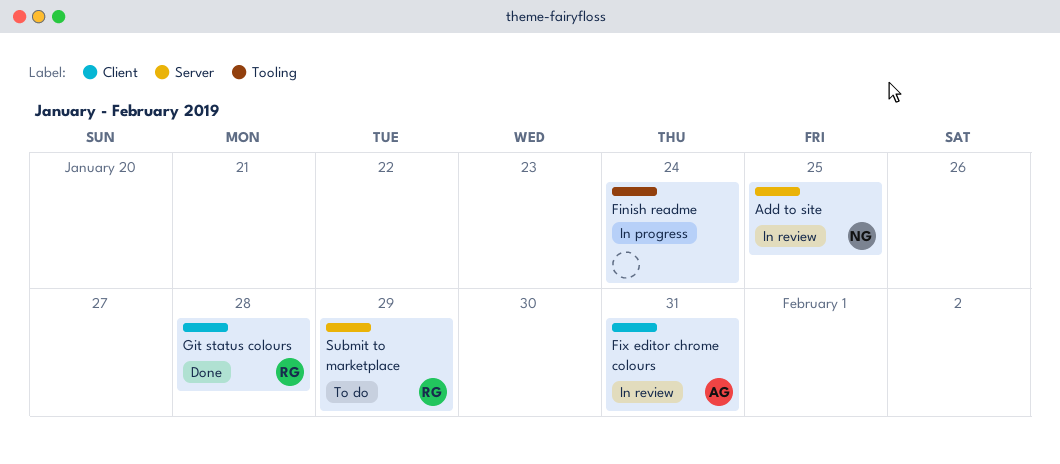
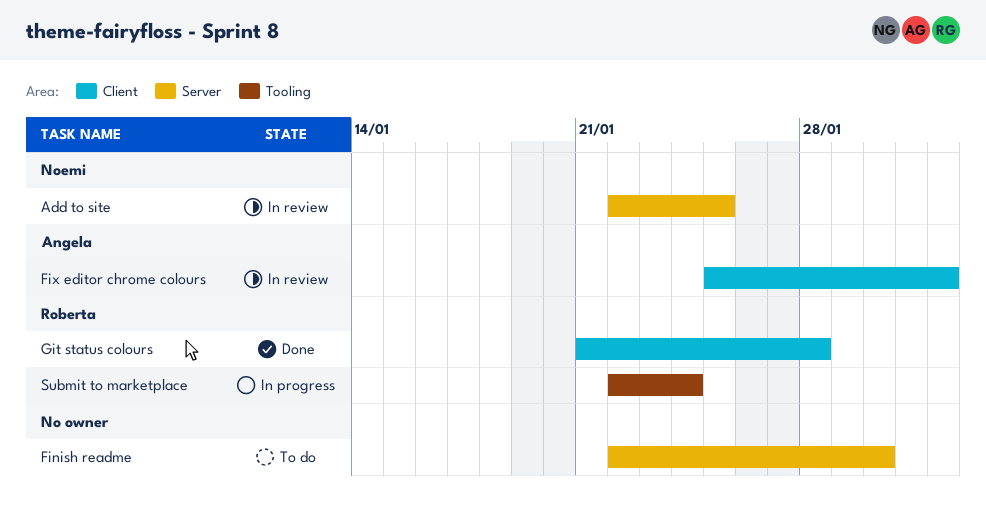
Finish readme, status: In progress -> To do
Finish readme, label: Tooling -> Server
Finish readme, due: Jan 24 -> Jan 30
Fix editor chrome colours, due: Jan 31 -> Feb 1
Submit to marketplace, status: To do -> In progress
Submit to marketplace, label: Server -> Tooling
Submit to marketplace, due: Jan 29 -> Jan 24

